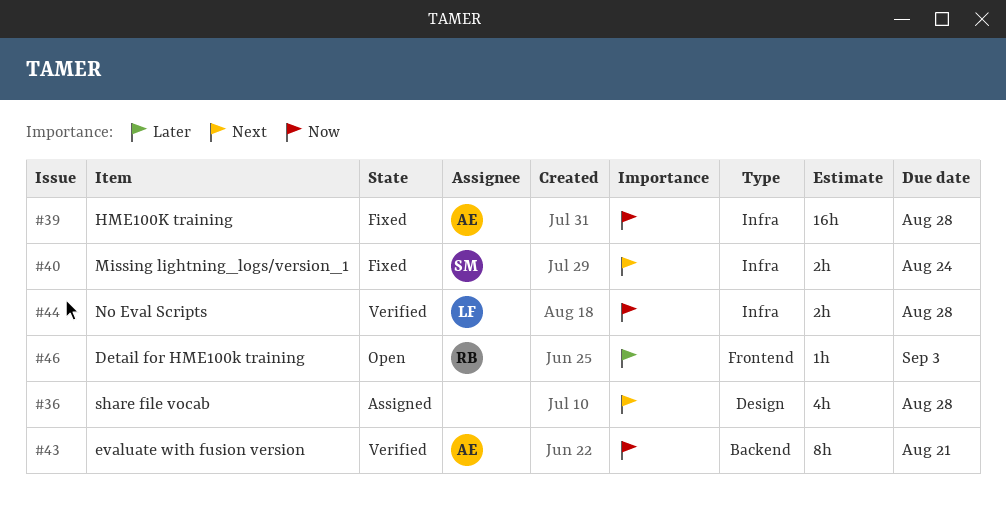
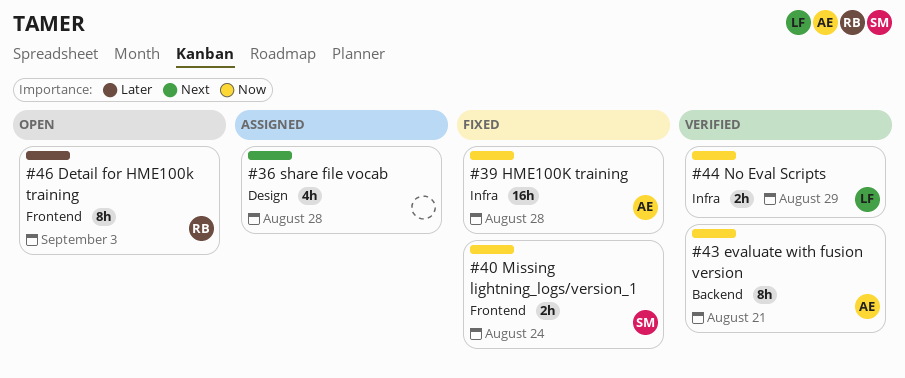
#40, priority: Next -> Now
#40, label: Infra -> Frontend
#44, due: Aug 28 -> Aug 29
#46, estimate: 1h -> 8h

